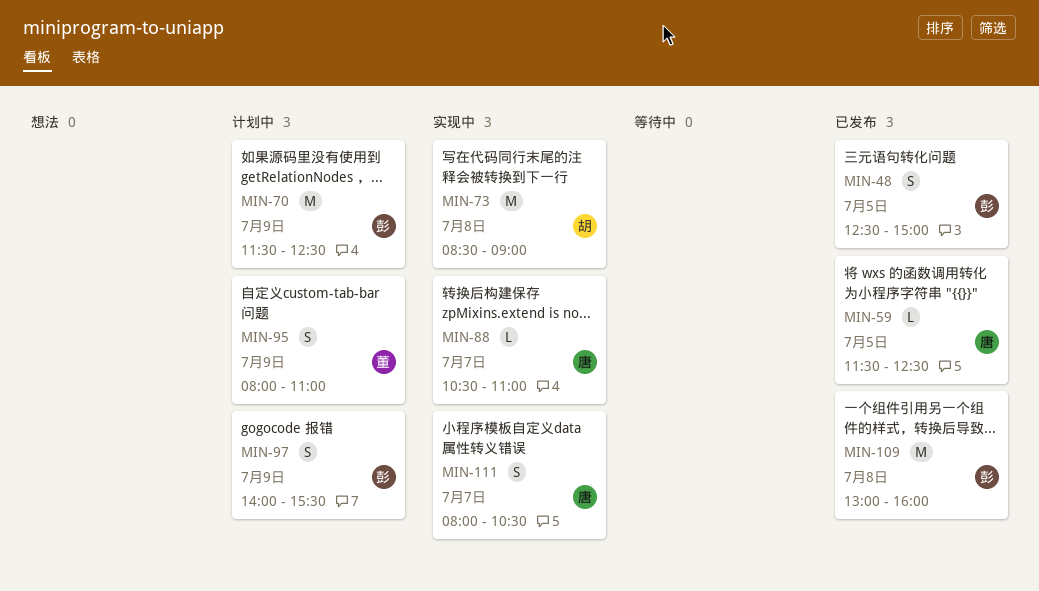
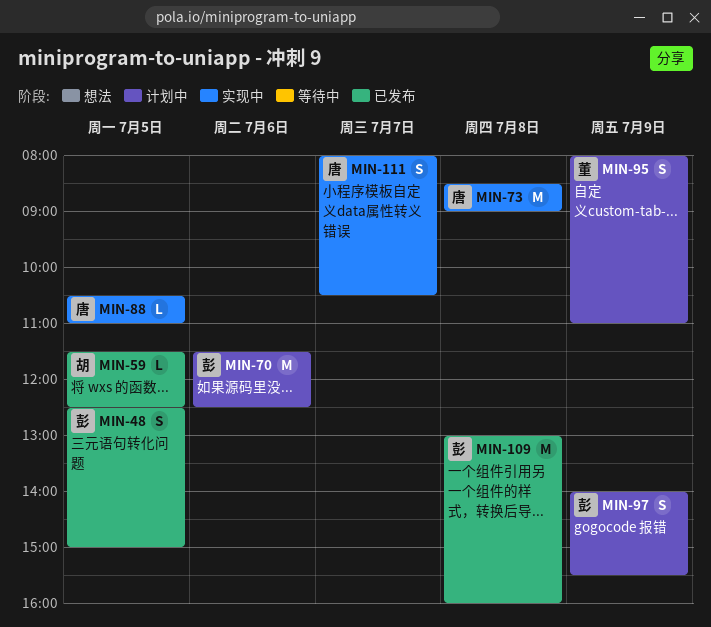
MIN-59, owner: 唐 -> 胡
MIN-70, day: Jul 9 -> Jul 6
MIN-73, owner: 胡 -> 唐
MIN-88, day: Jul 7 -> Jul 5

